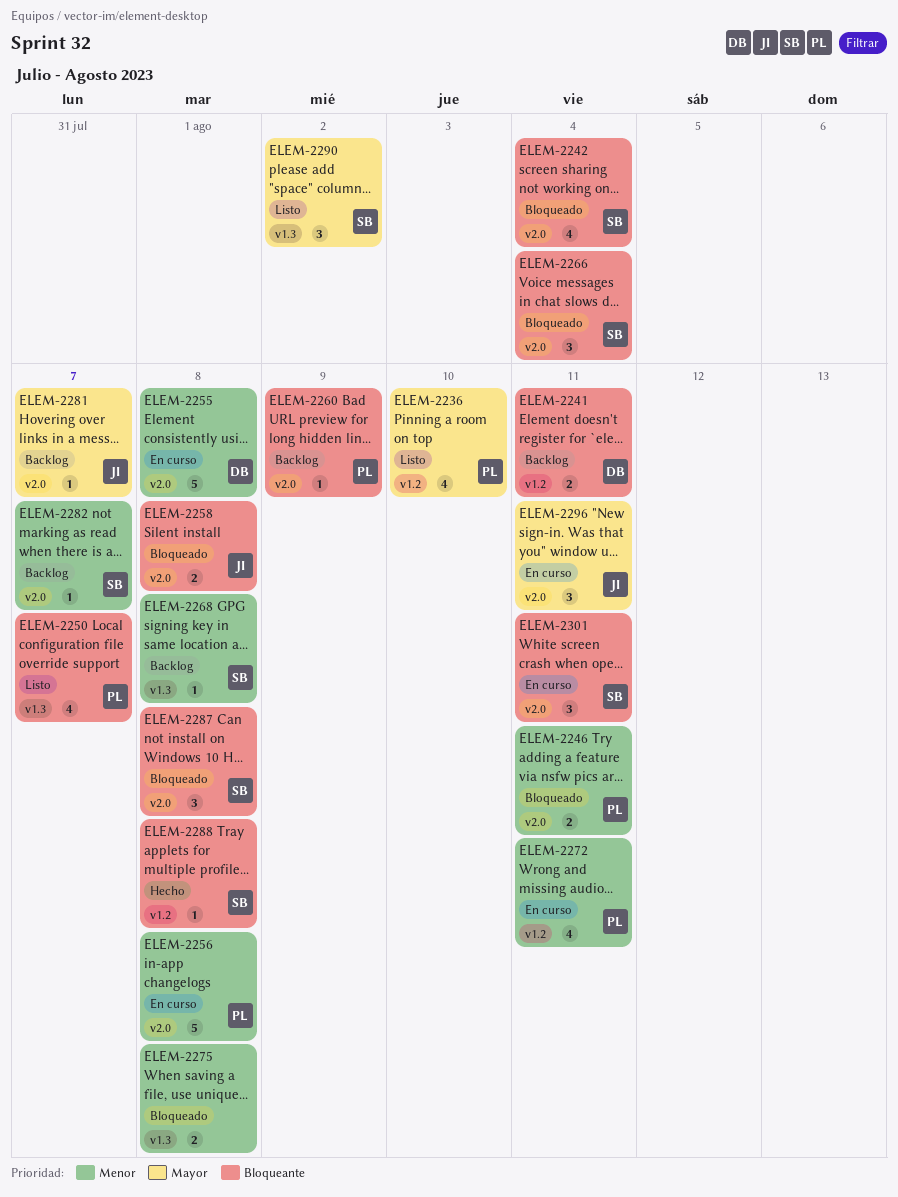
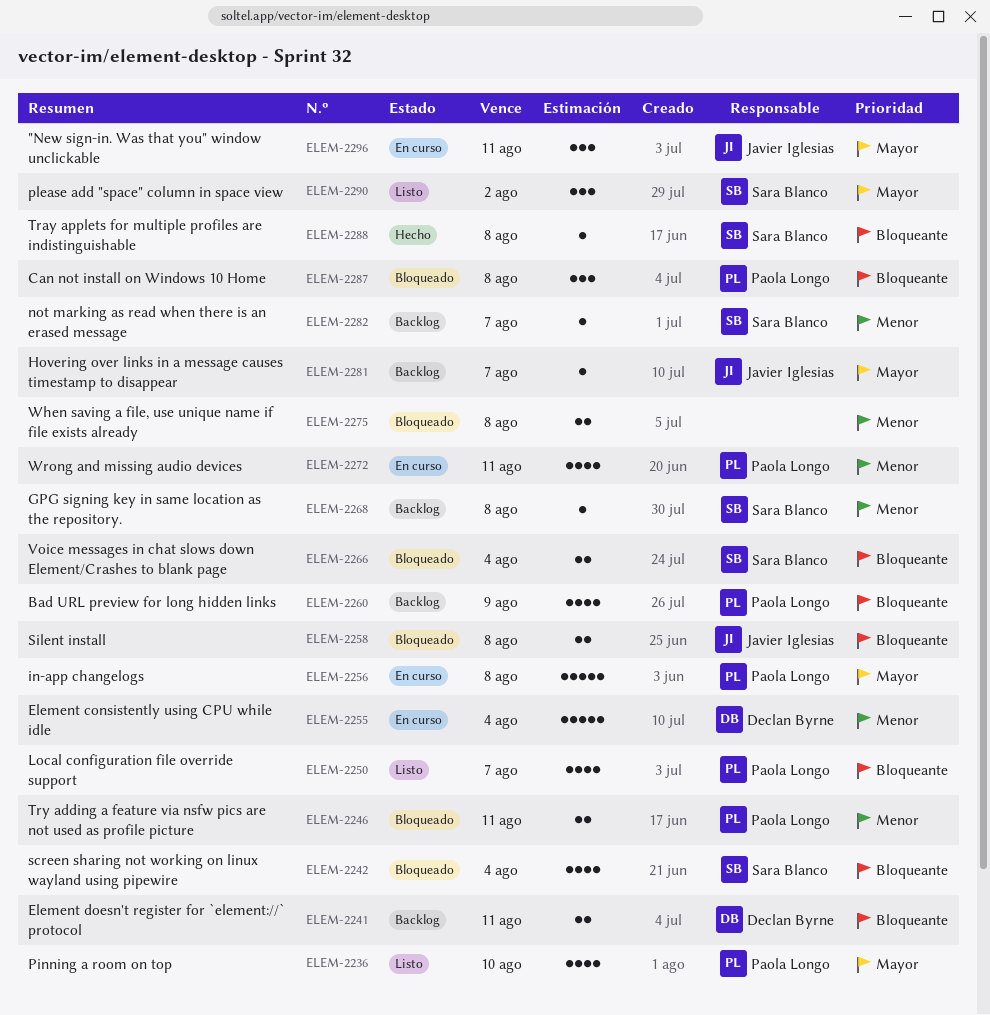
ELEM-2255, due: Aug 8 -> Aug 4
ELEM-2256, priority: Menor -> Mayor
ELEM-2260, estimate: 1 -> 4
ELEM-2266, estimate: 3 -> 2
ELEM-2287, owner: Sara Blanco -> Paola Longo
ELEM-2301: present -> none

